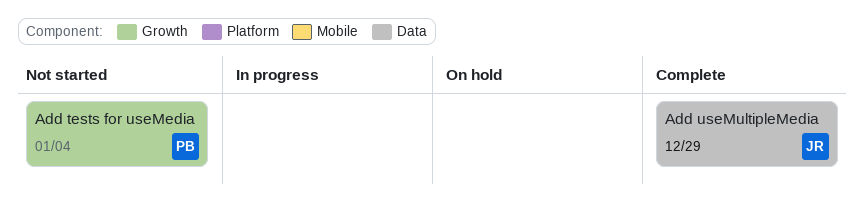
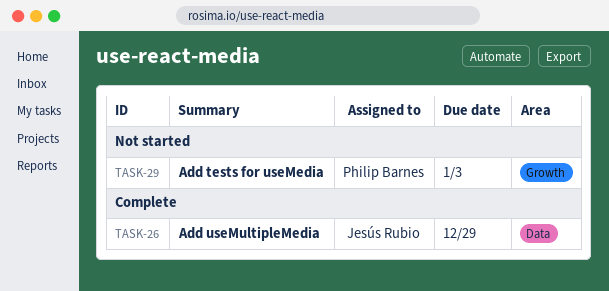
Add tests for useMedia, due: Jan 4 -> Jan 3

